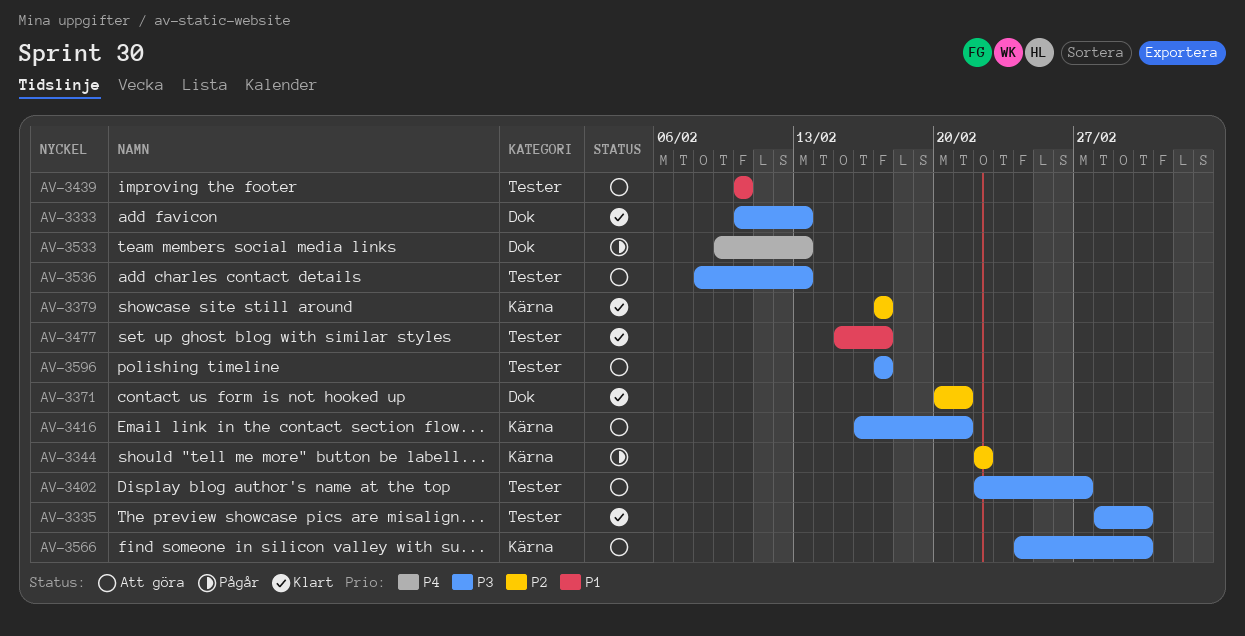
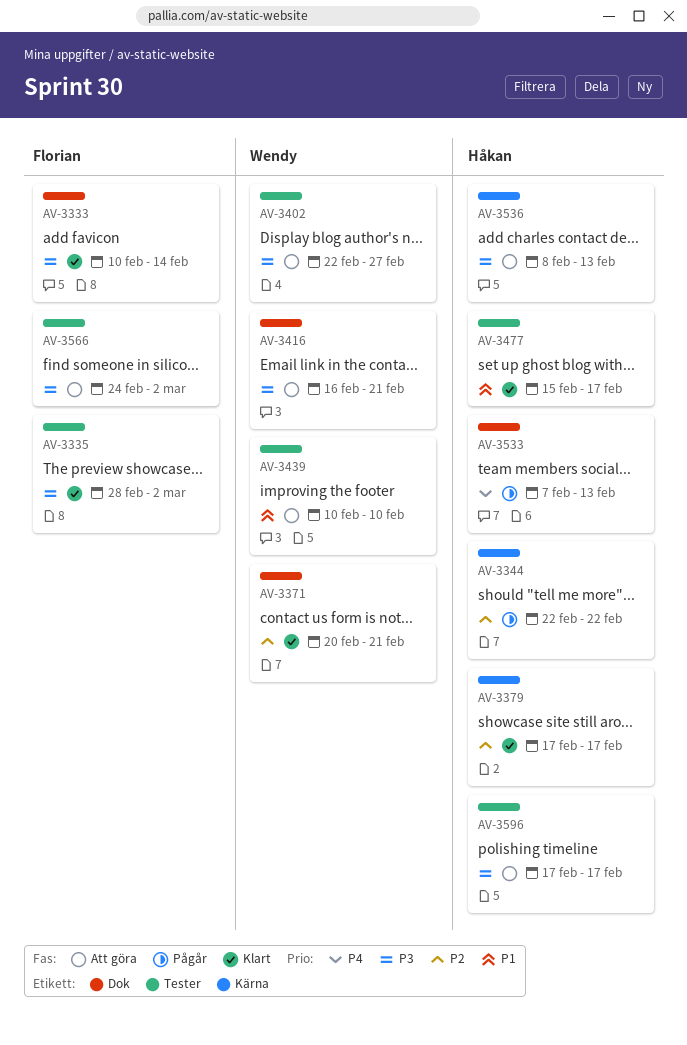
AV-3333, due: Feb 13 -> Feb 14
AV-3416, label: Kärna -> Dok
AV-3533, start: Feb 9 -> Feb 7
AV-3536, label: Tester -> Kärna
AV-3566, label: Kärna -> Tester

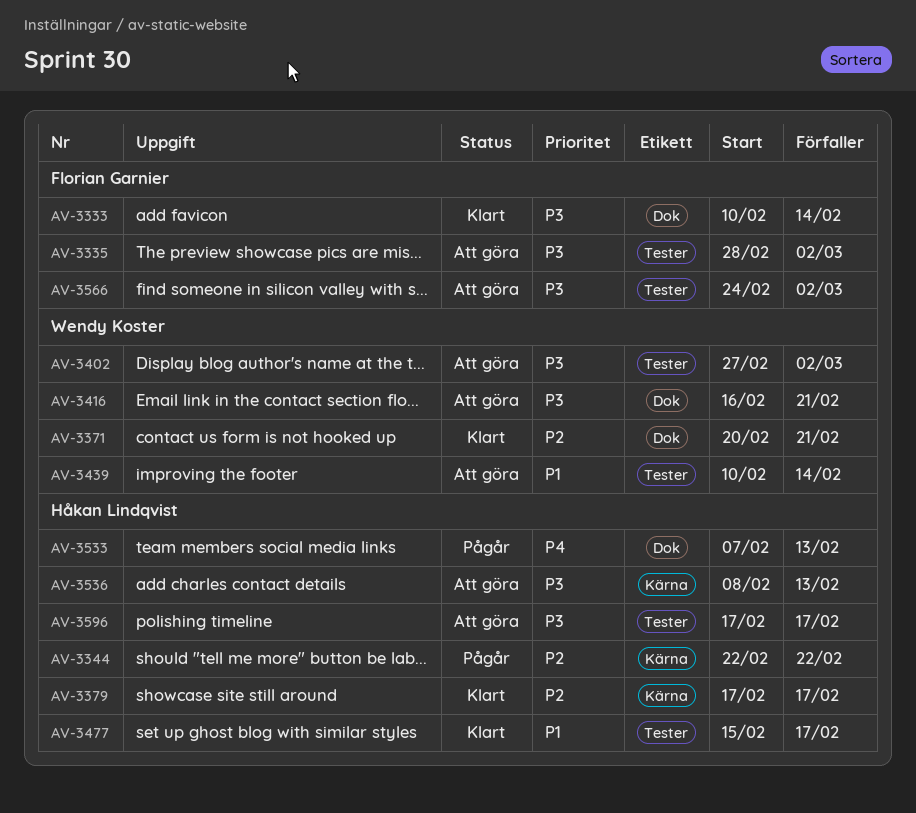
AV-3335, status: Klart -> Att göra
AV-3402, start: Feb 22 -> Feb 27
AV-3402, due: Feb 27 -> Mar 2
AV-3439, due: Feb 10 -> Feb 14

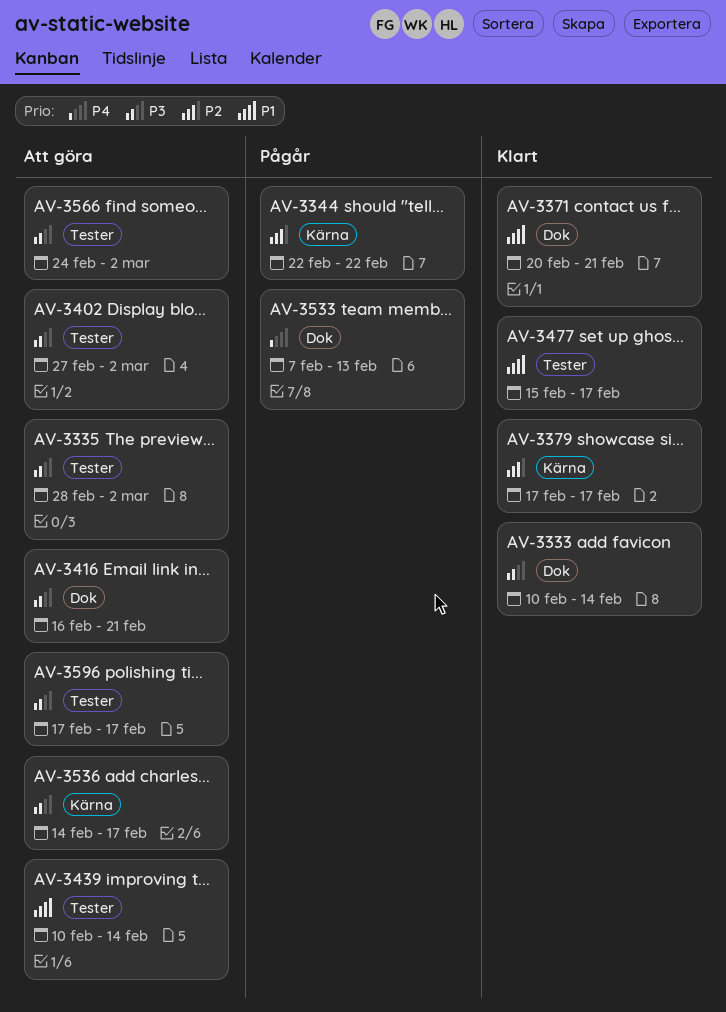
AV-3371, priority: P2 -> P1
AV-3536, start: Feb 8 -> Feb 14
AV-3536, due: Feb 13 -> Feb 17

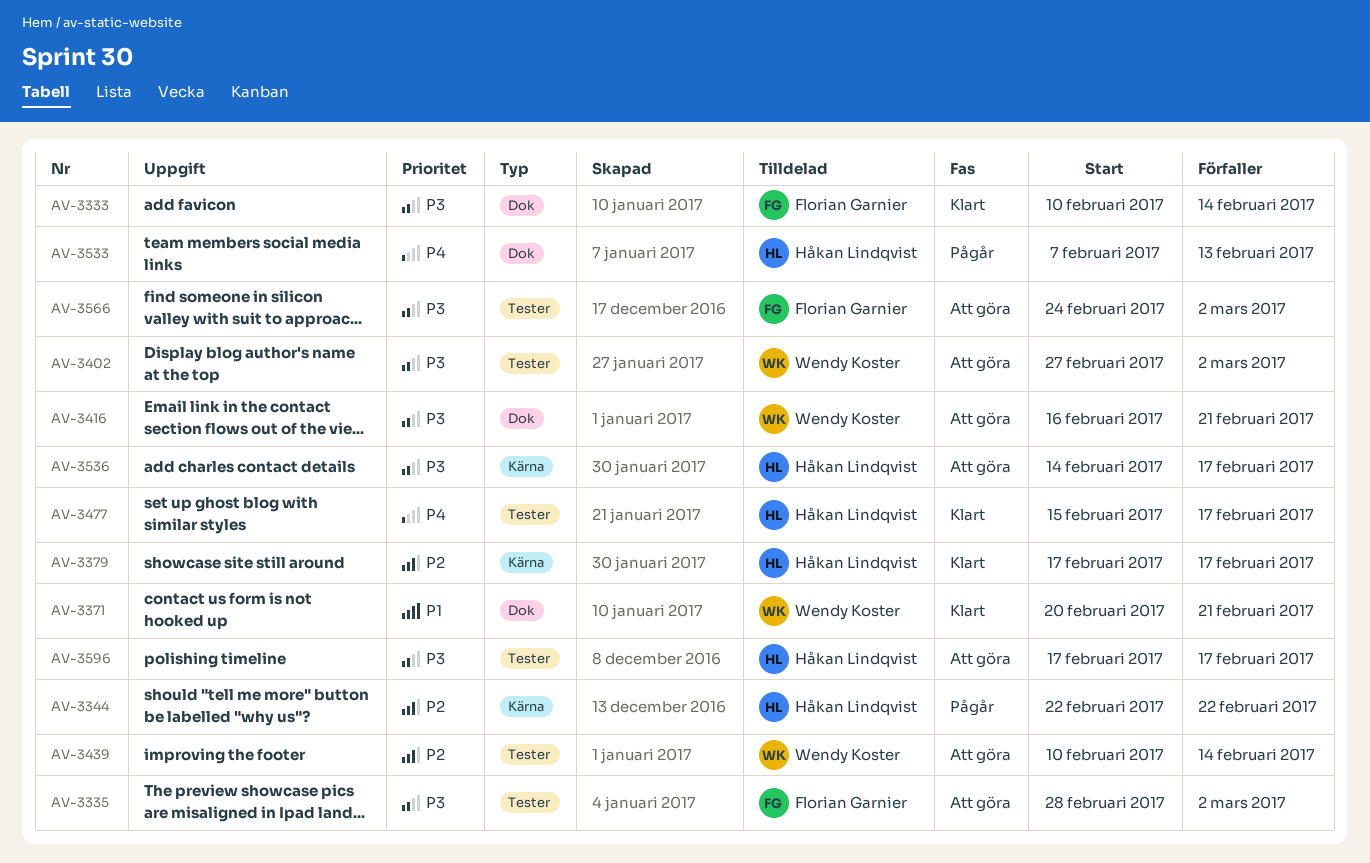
AV-3439, priority: P1 -> P2
AV-3477, priority: P1 -> P4

